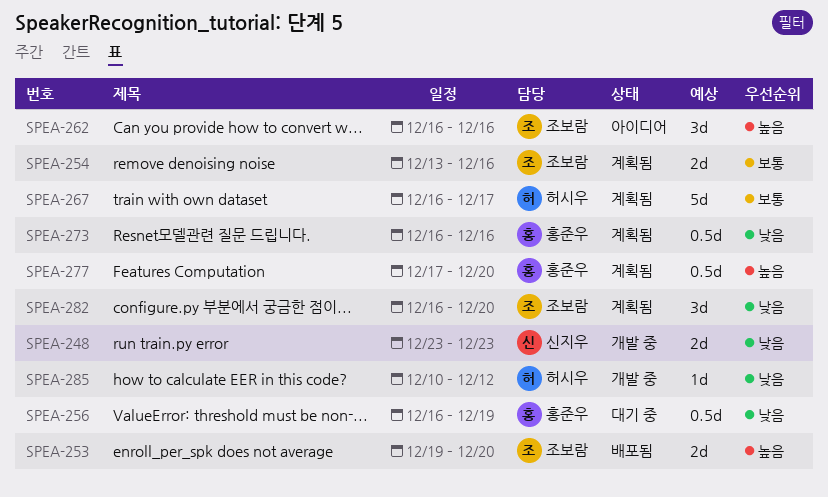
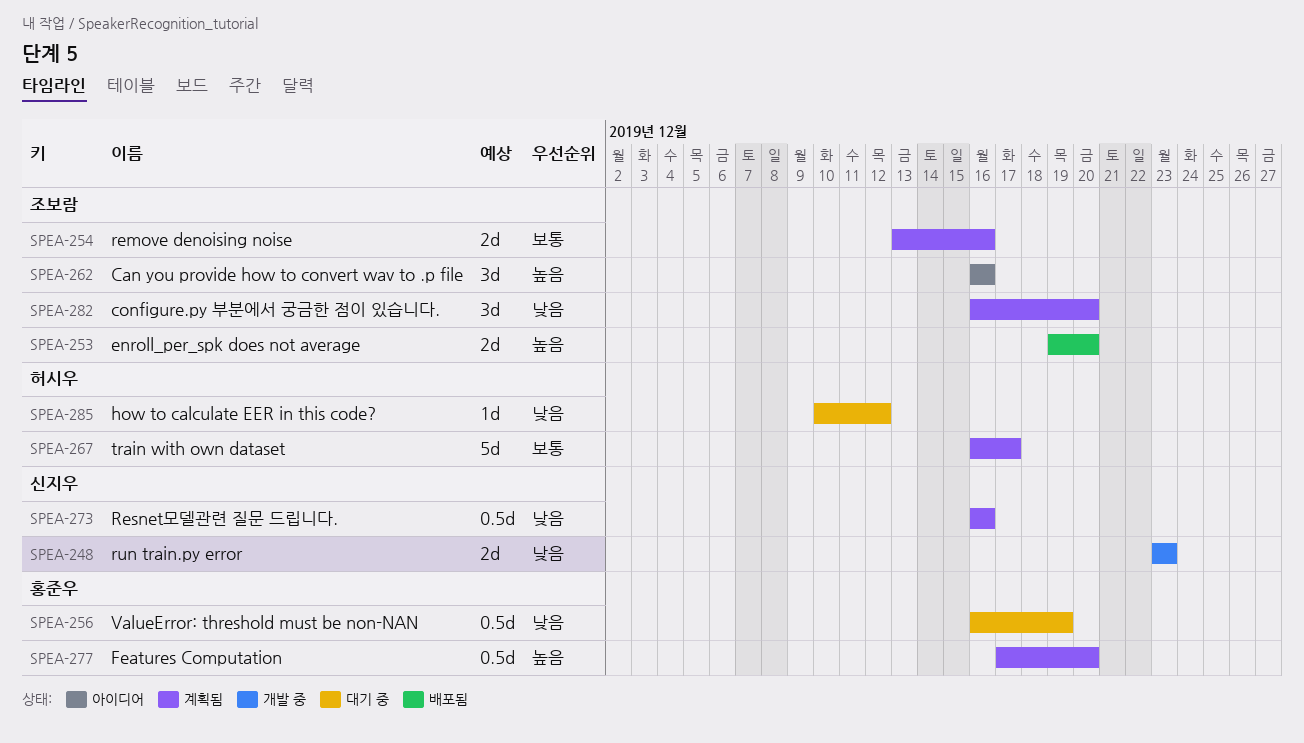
SPEA-273, owner: 홍준우 -> 신지우
SPEA-285, status: 개발 중 -> 대기 중

